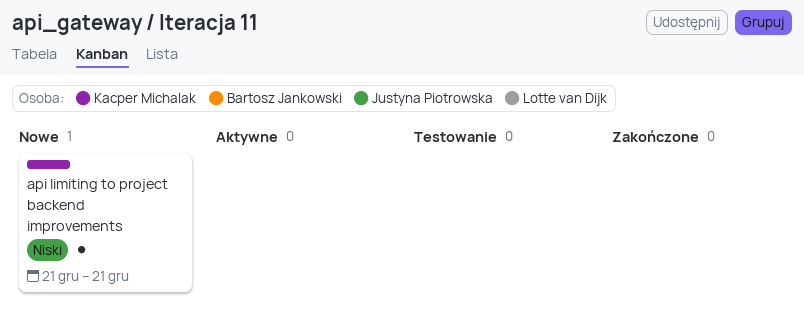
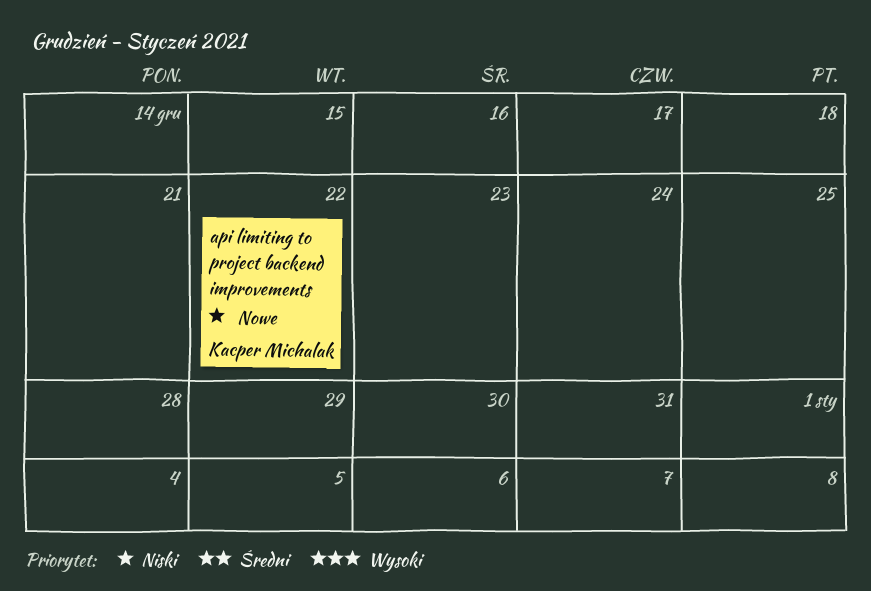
api limiting to project backend improvements, due: Dec 21 -> Dec 22

